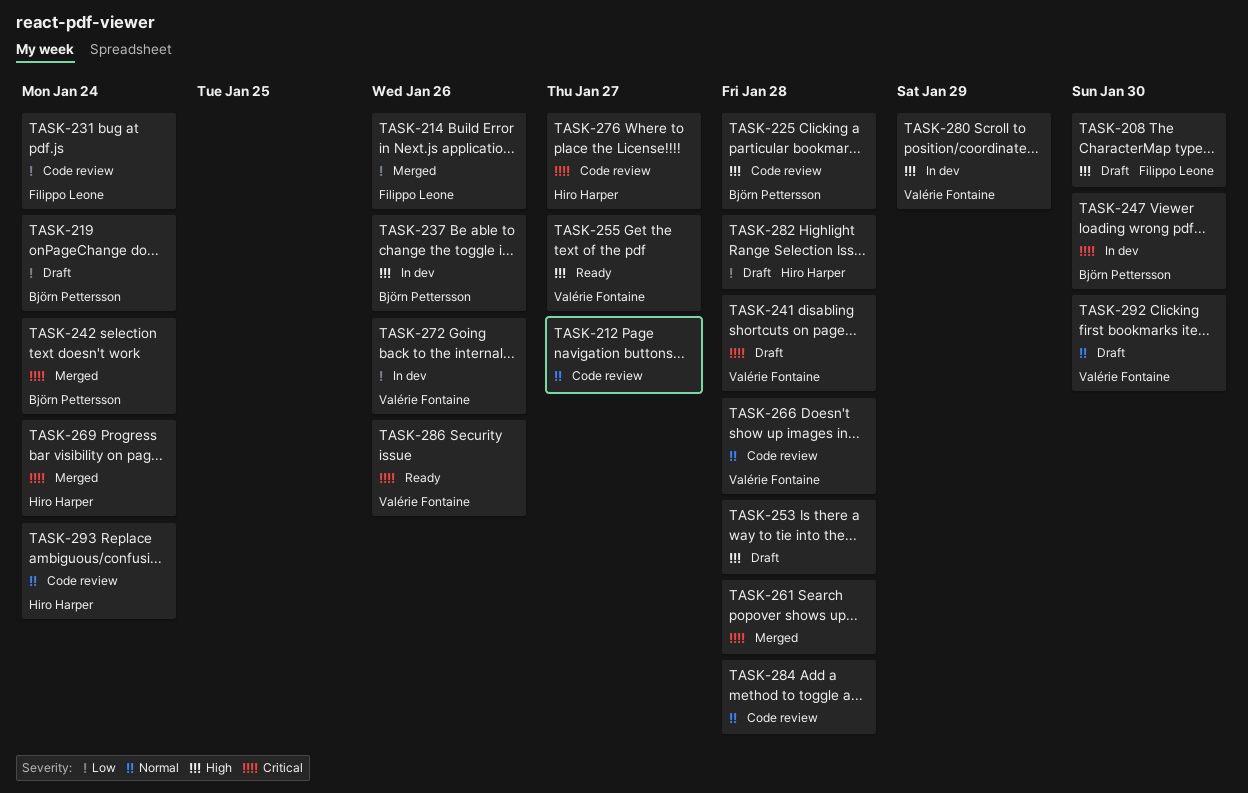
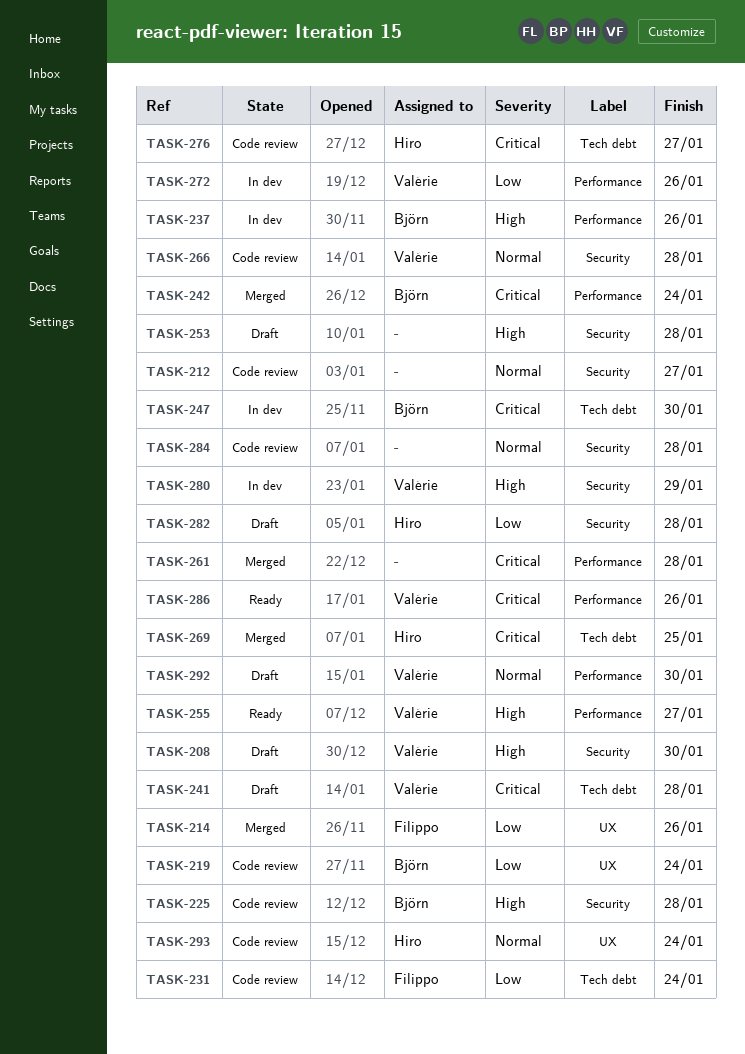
TASK-208, owner: Filippo Leone -> Valérie Fontaine
TASK-219, status: Draft -> Code review
TASK-269, due: Jan 24 -> Jan 25

